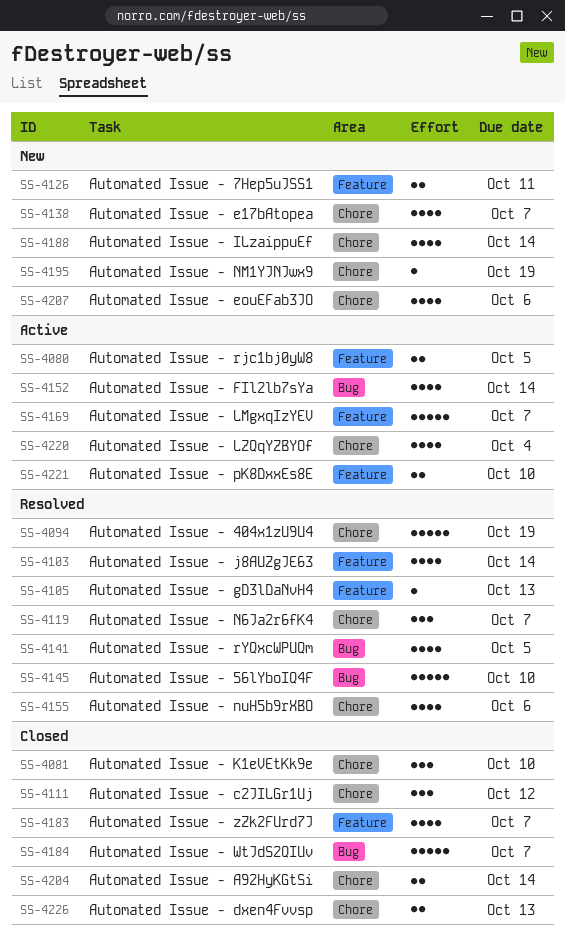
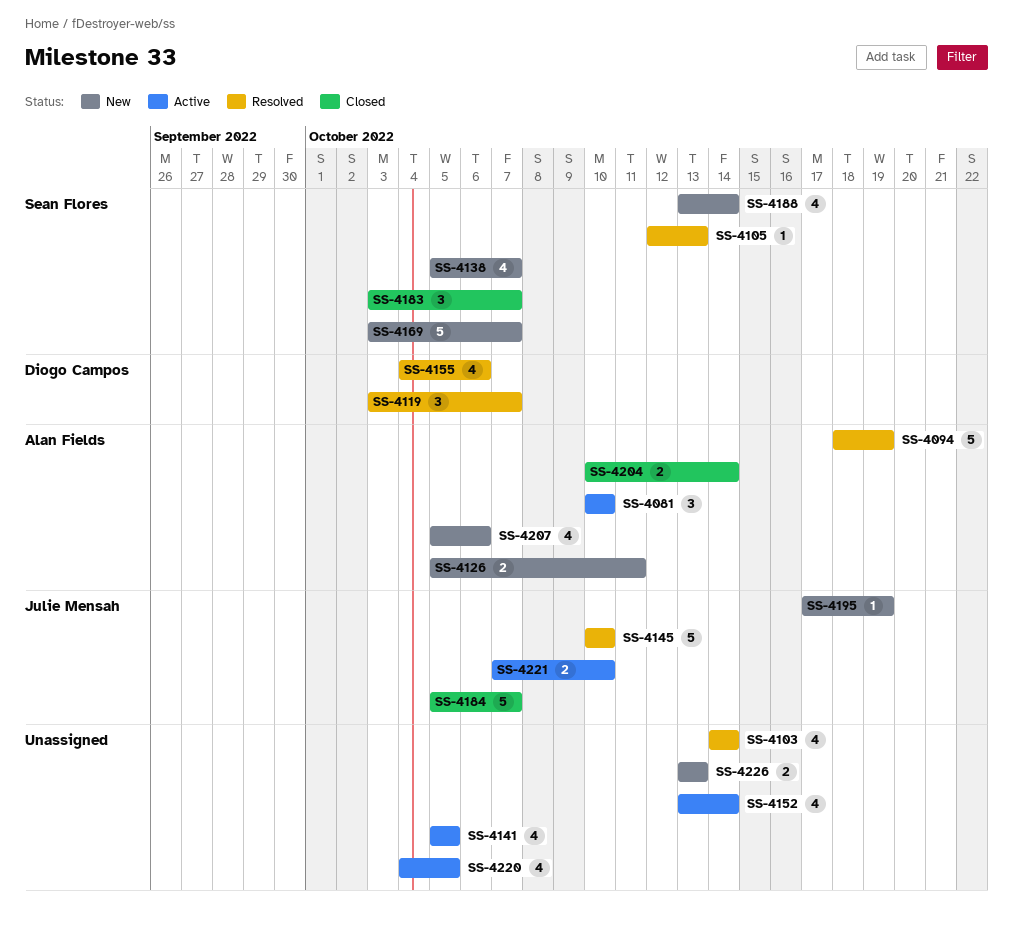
SS-4080: present -> none
SS-4081, status: Closed -> Active
SS-4111: present -> none
SS-4141, status: Resolved -> Active
SS-4169, status: Active -> New
SS-4183, estimate: 4 -> 3
SS-4220, due: Oct 4 -> Oct 5
SS-4226, status: Closed -> New

